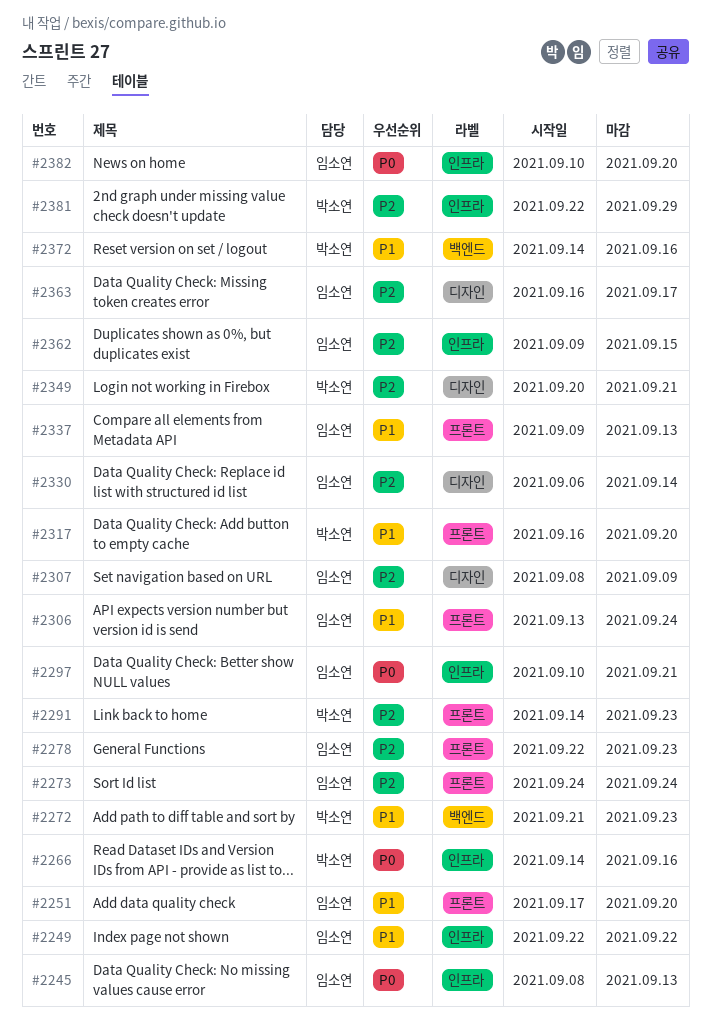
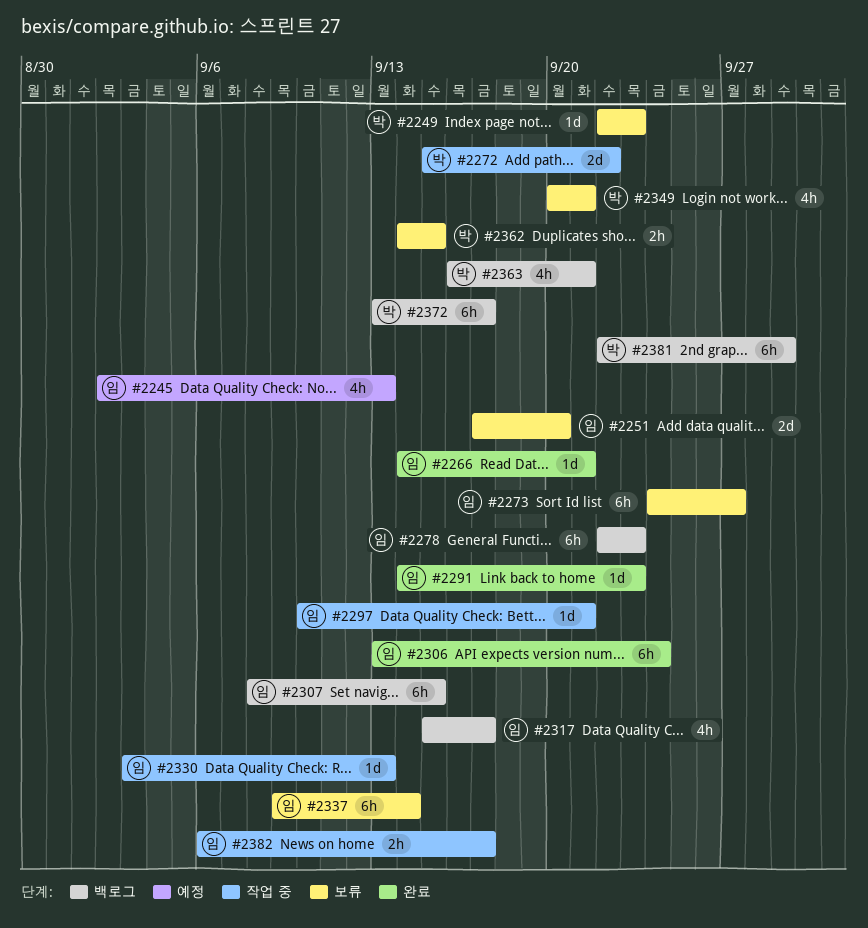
#2245, start: Sep 8 -> Sep 2
#2249, owner: 임소연 -> 박소연
#2249, due: Sep 22 -> Sep 23
#2266, owner: 박소연 -> 임소연
#2266, due: Sep 16 -> Sep 21
#2272, start: Sep 21 -> Sep 15
#2272, due: Sep 23 -> Sep 22
#2273, due: Sep 24 -> Sep 27
#2291, owner: 박소연 -> 임소연
#2307, due: Sep 9 -> Sep 15
#2317, owner: 박소연 -> 임소연
#2317, start: Sep 16 -> Sep 15
#2317, due: Sep 20 -> Sep 17
#2330, start: Sep 6 -> Sep 3
#2330, due: Sep 14 -> Sep 13
#2337, due: Sep 13 -> Sep 14
#2362, owner: 임소연 -> 박소연
#2362, start: Sep 9 -> Sep 14
#2363, owner: 임소연 -> 박소연
#2363, due: Sep 17 -> Sep 21
#2372, start: Sep 14 -> Sep 13
#2372, due: Sep 16 -> Sep 17
#2382, start: Sep 10 -> Sep 6
#2382, due: Sep 20 -> Sep 17

